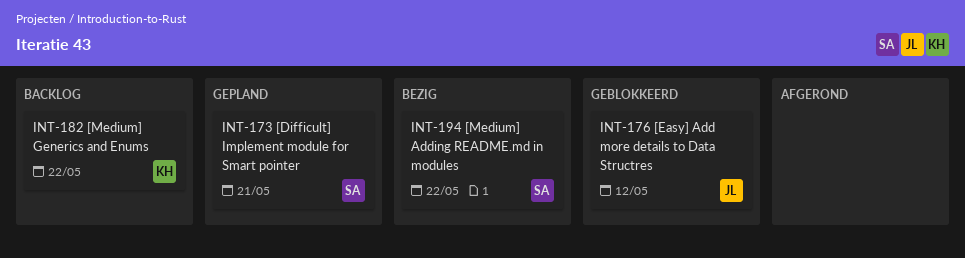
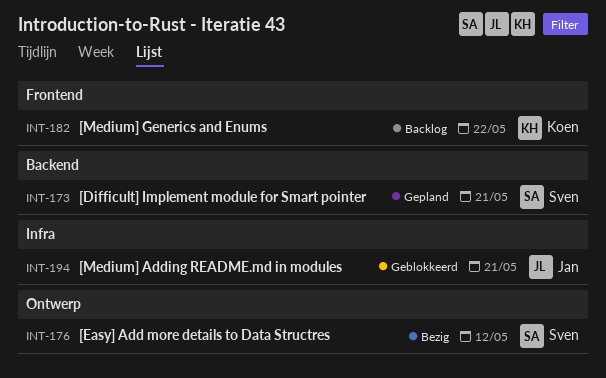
INT-176, status: Geblokkeerd -> Bezig
INT-176, owner: Jan -> Sven
INT-194, status: Bezig -> Geblokkeerd
INT-194, owner: Sven -> Jan
INT-194, due: May 22 -> May 21

